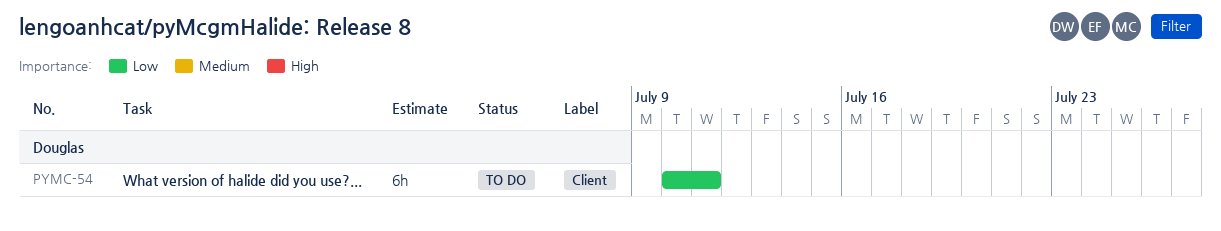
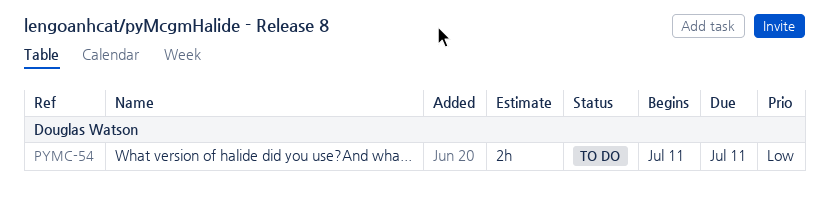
PYMC-54, estimate: 6h -> 2h
PYMC-54, start: Jul 10 -> Jul 11

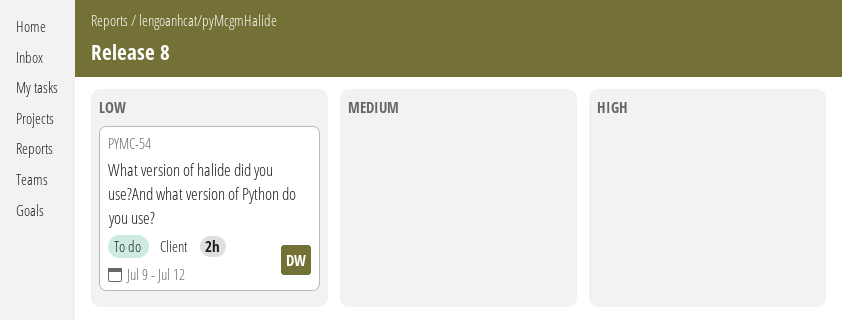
PYMC-54, start: Jul 11 -> Jul 9
PYMC-54, due: Jul 11 -> Jul 12

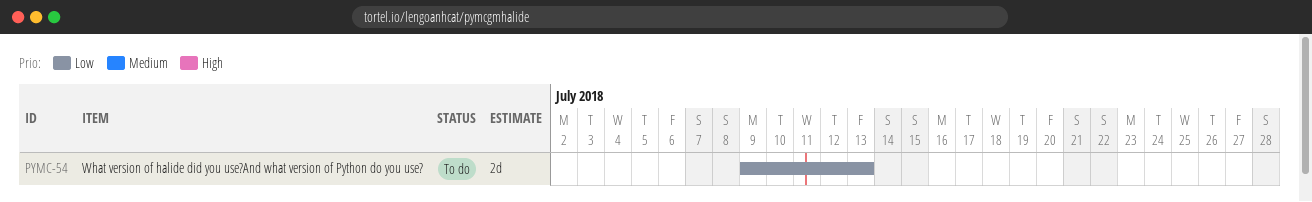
PYMC-54, estimate: 2h -> 2d
PYMC-54, due: Jul 12 -> Jul 13

